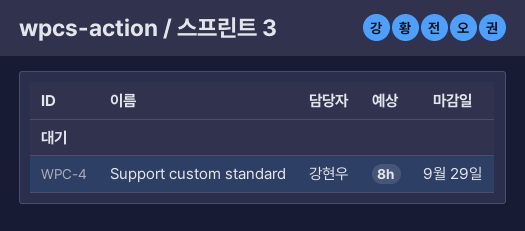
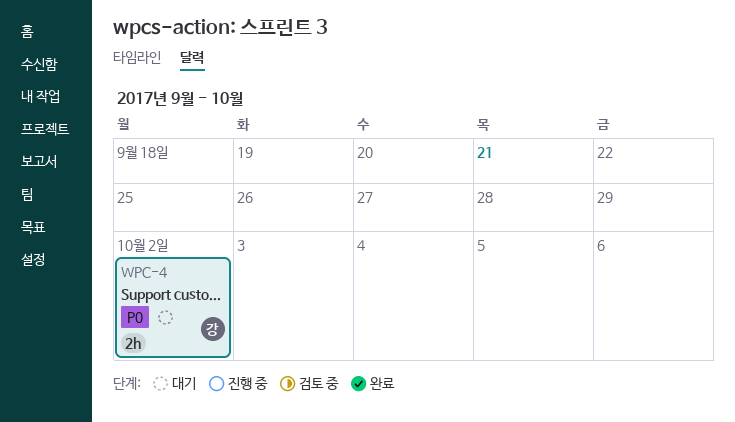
WPC-4, estimate: 8h -> 2h
WPC-4, due: Sep 29 -> Oct 2

